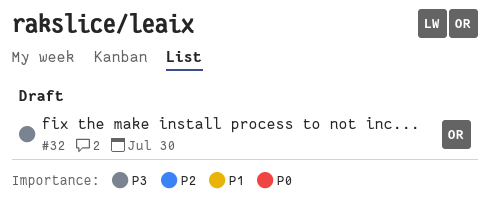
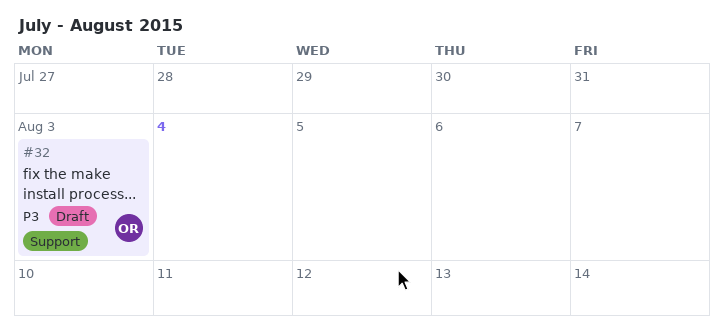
#32, due: Jul 30 -> Aug 3

